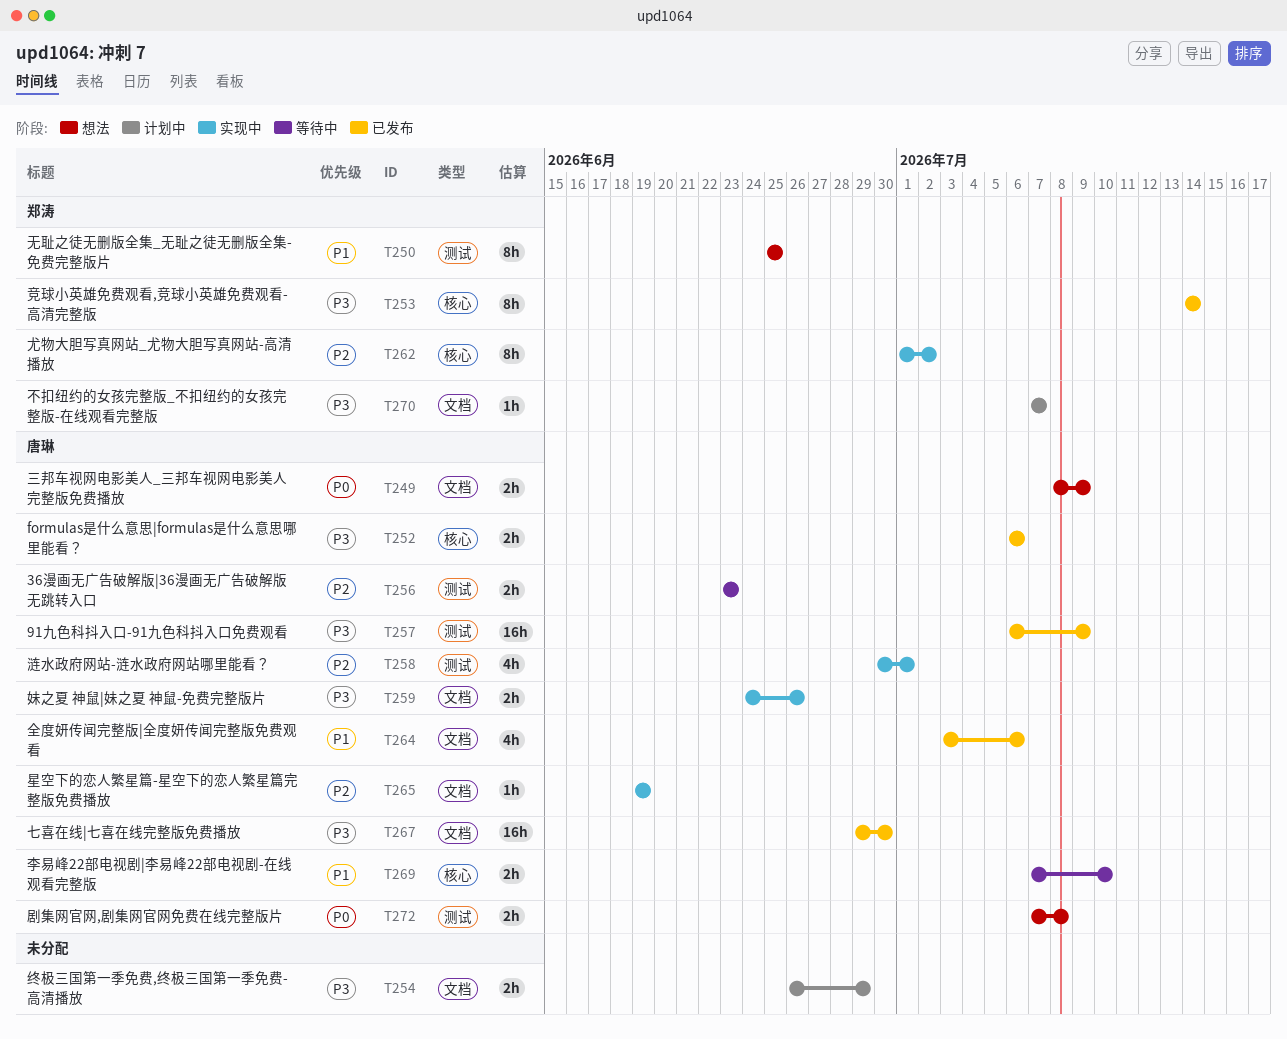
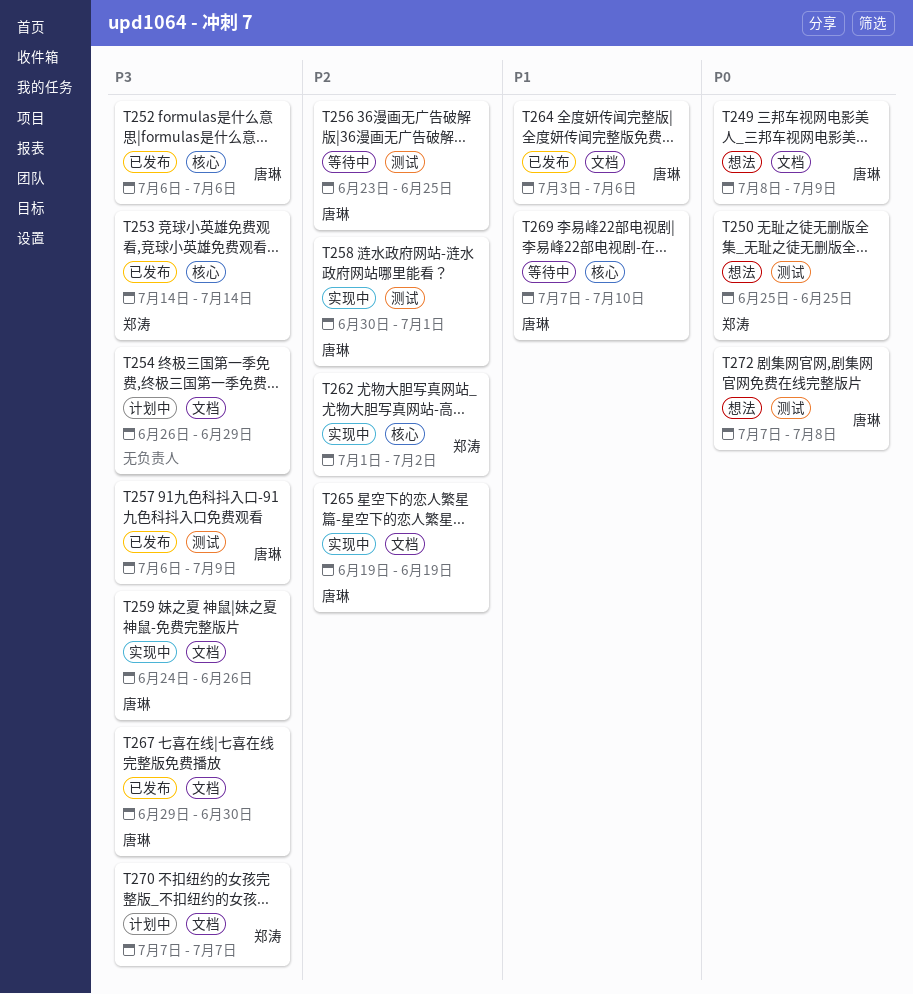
T250, priority: P1 -> P0
T256, due: Jun 23 -> Jun 25

